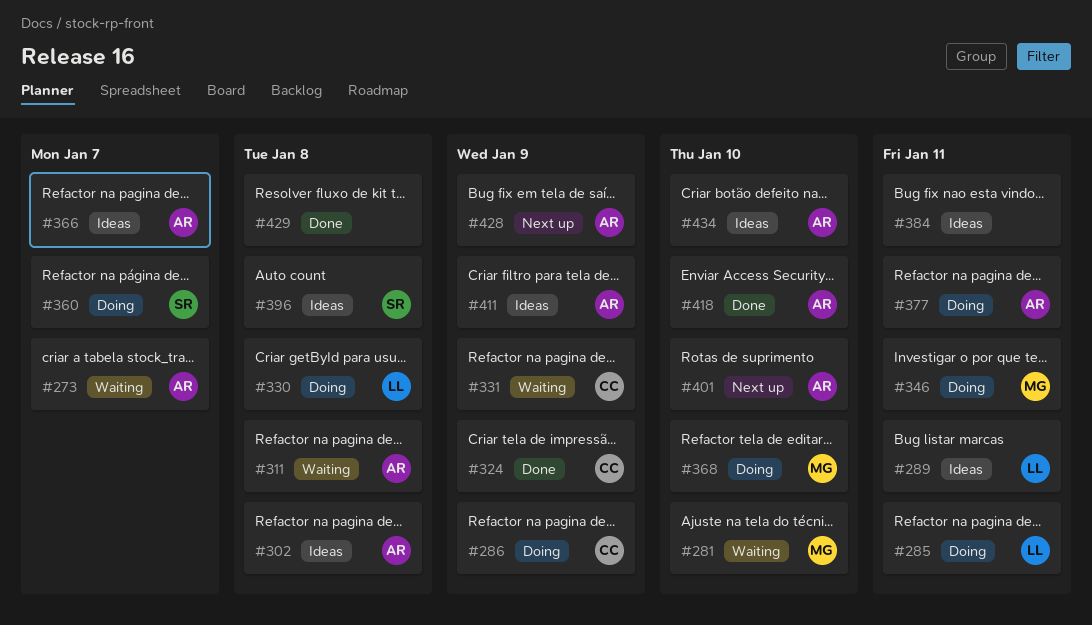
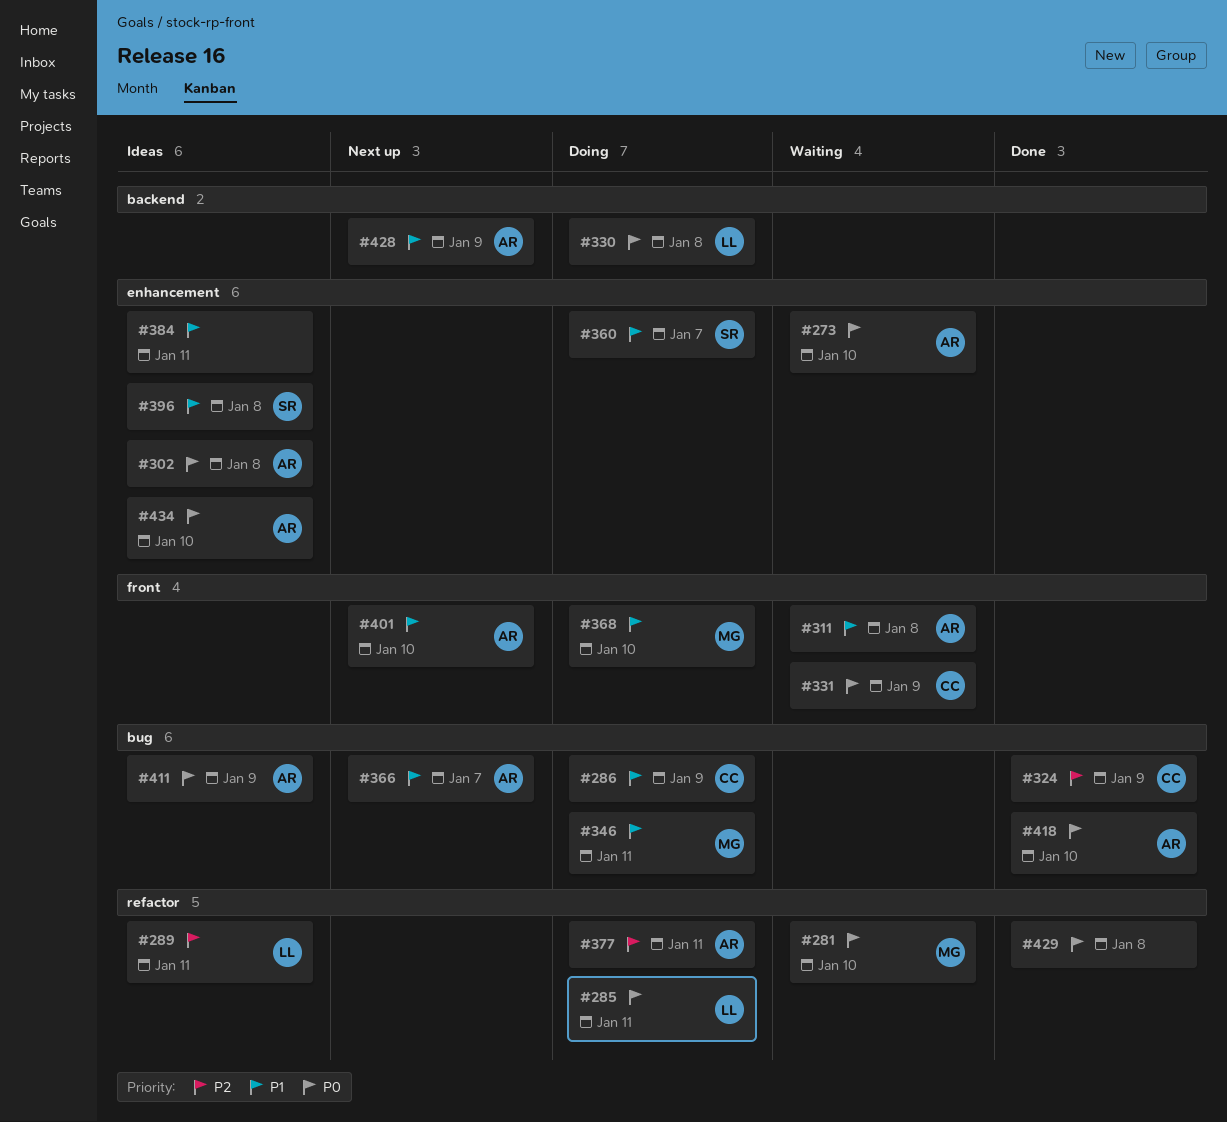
#273, due: Jan 7 -> Jan 10
#366, status: Ideas -> Next up

